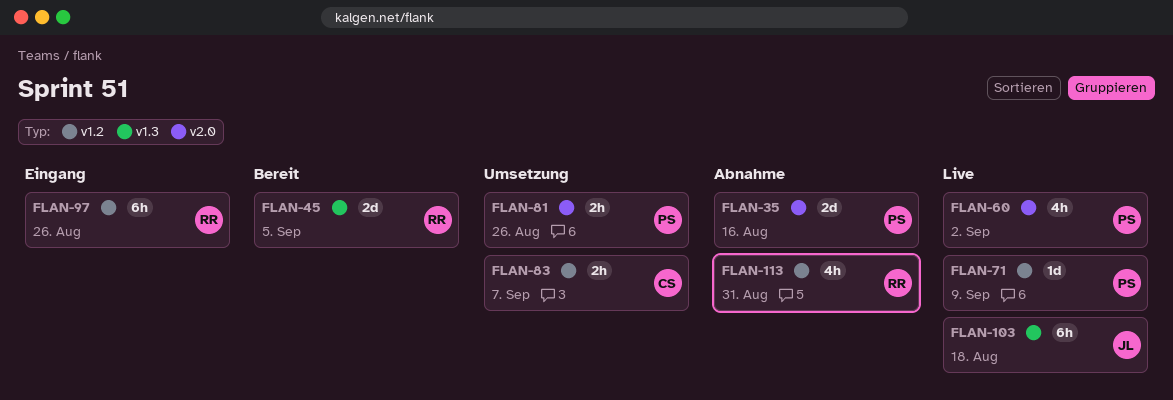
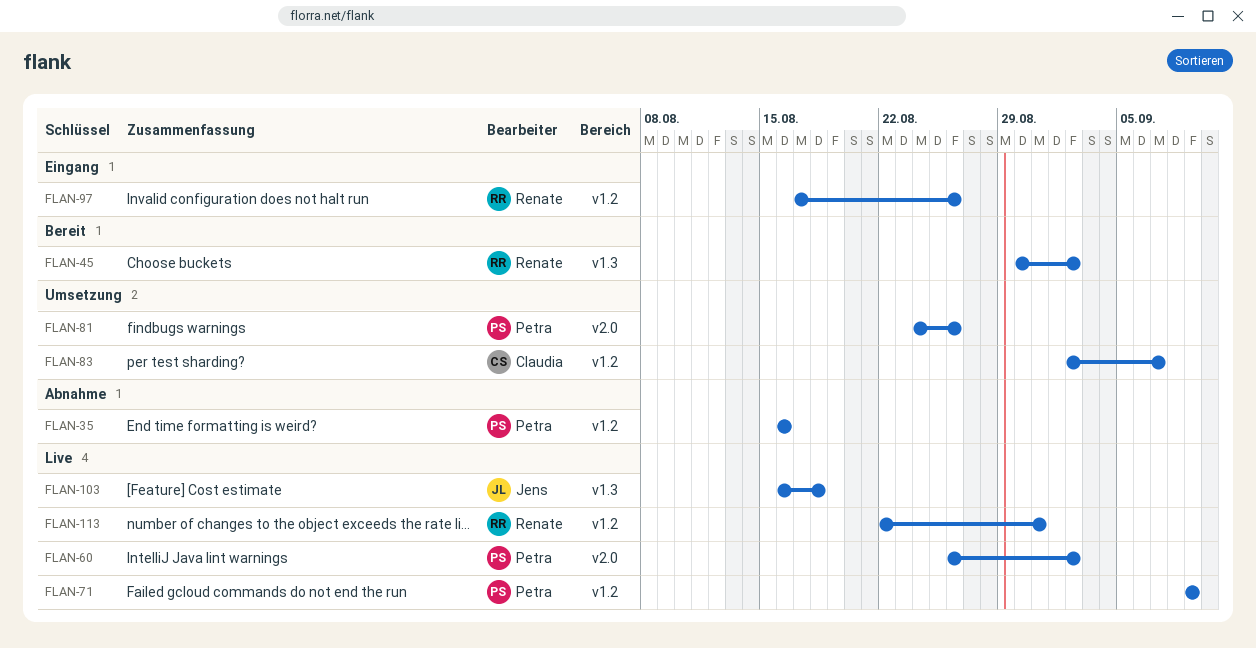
FLAN-35, label: v2.0 -> v1.2
FLAN-45, due: Sep 5 -> Sep 2
FLAN-113, status: Abnahme -> Live

